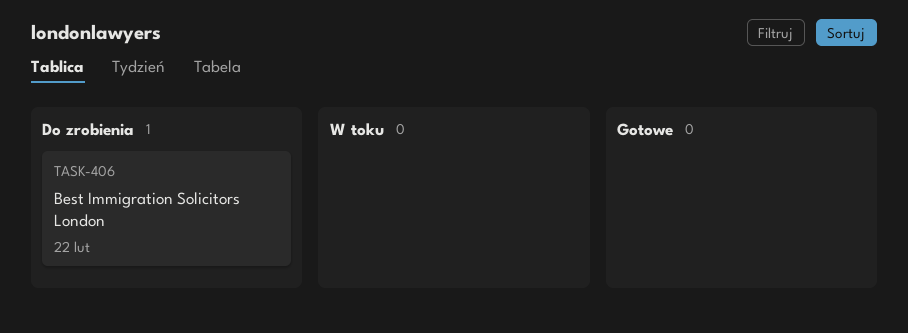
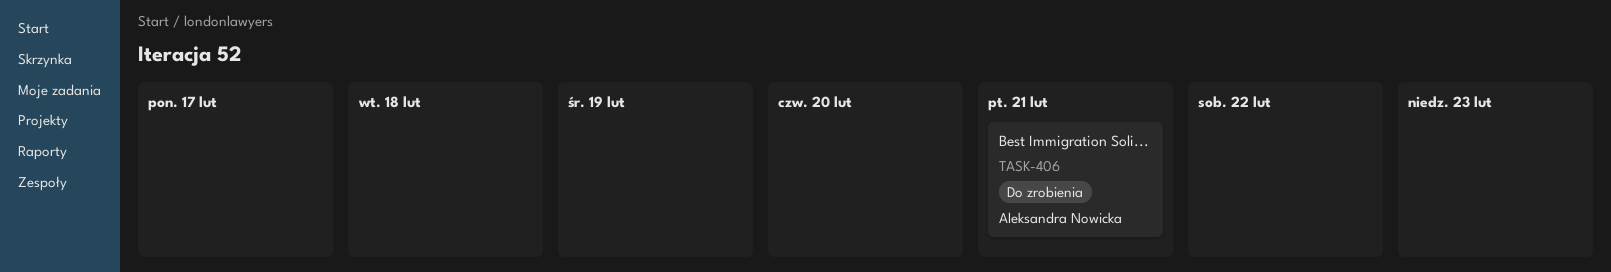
TASK-406, due: Feb 22 -> Feb 21

